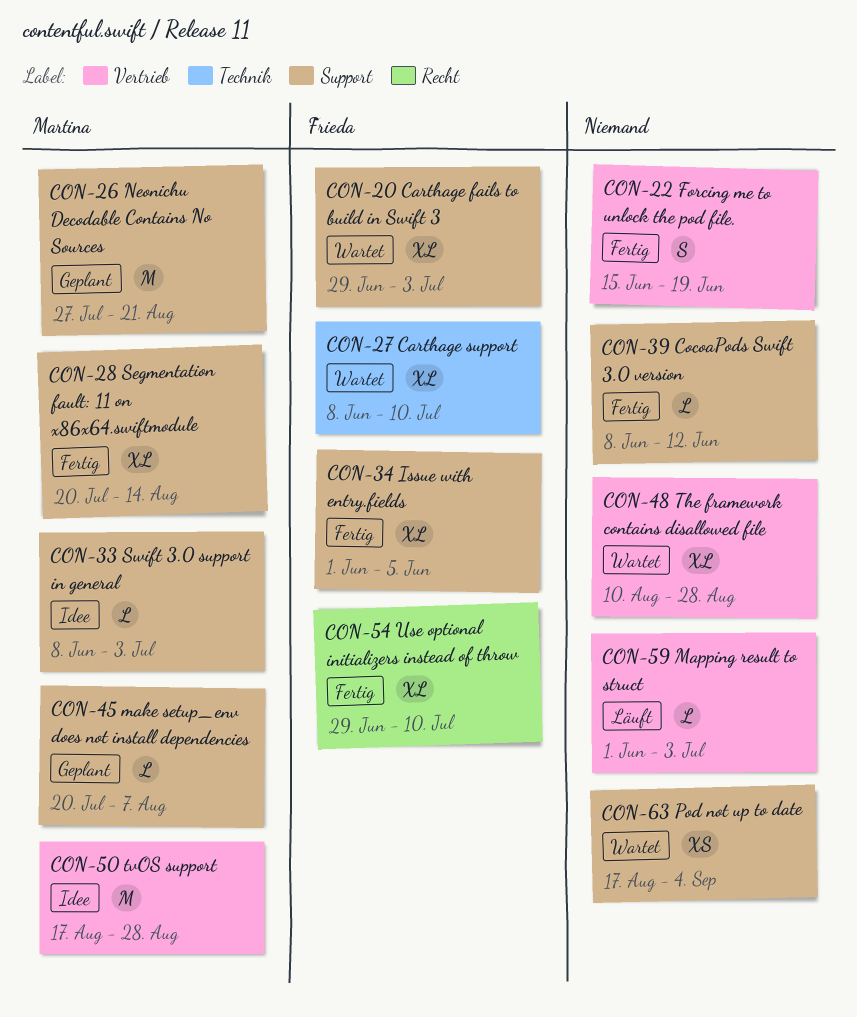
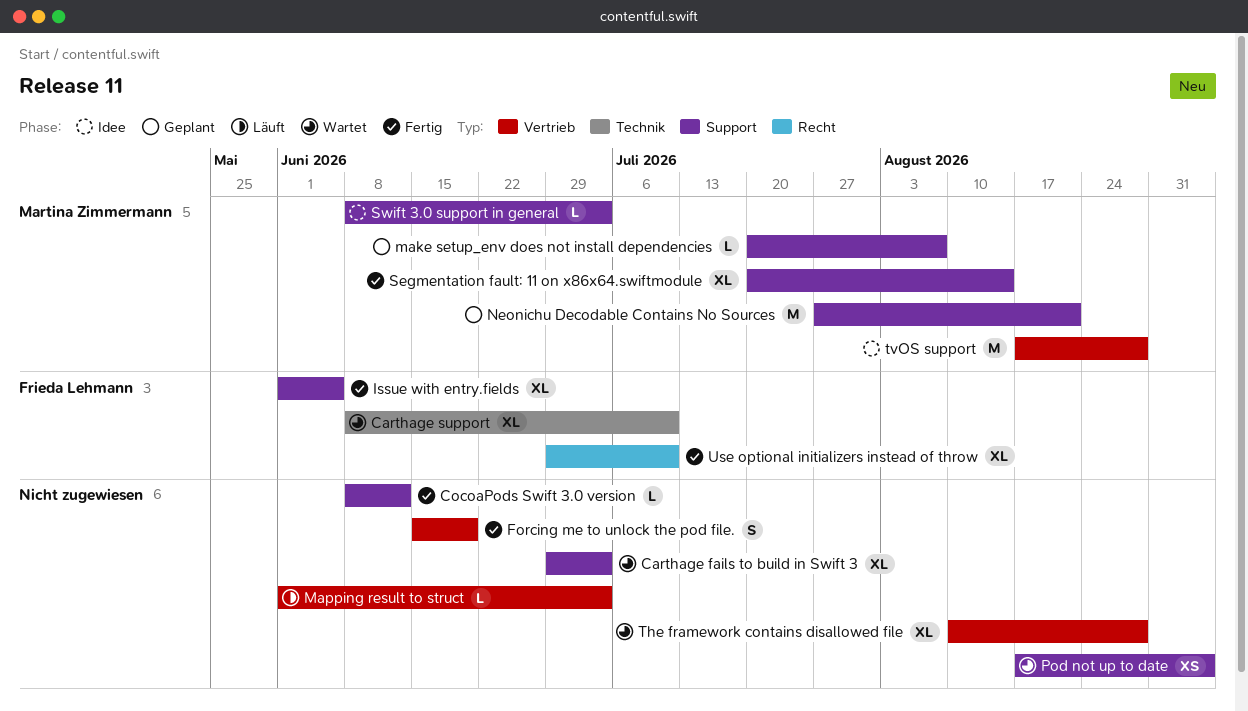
Carthage fails to build in Swift 3, owner: Frieda Lehmann -> none

